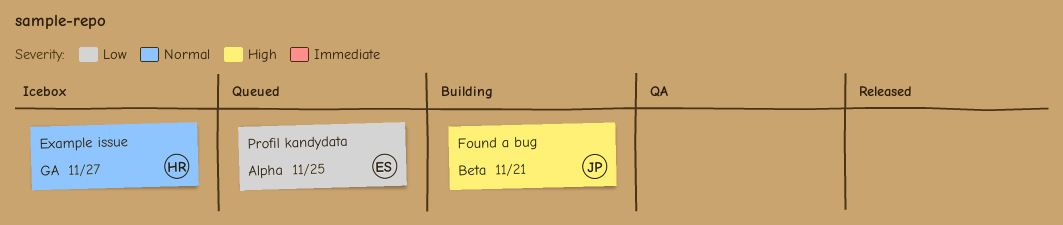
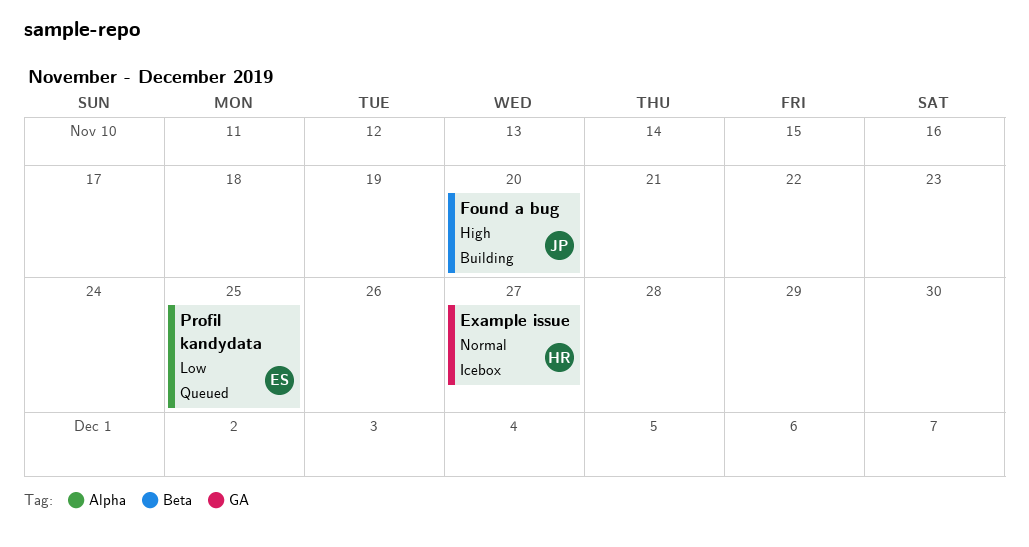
Found a bug, due: Nov 21 -> Nov 20

